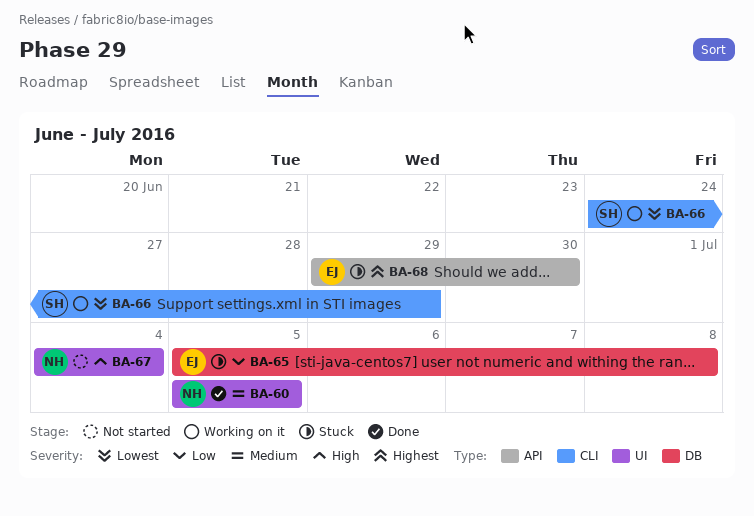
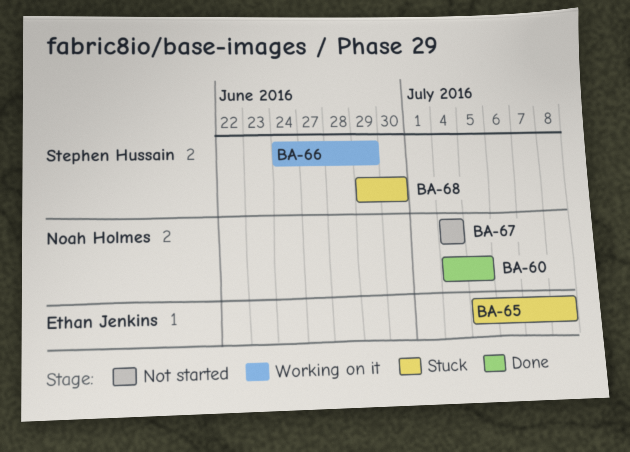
BA-60, start: Jul 5 -> Jul 4
BA-68, owner: Ethan Jenkins -> Stephen Hussain

